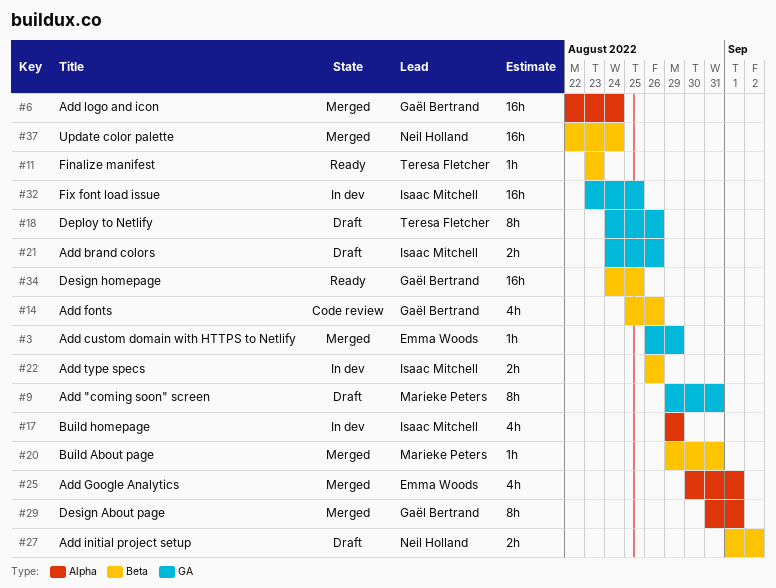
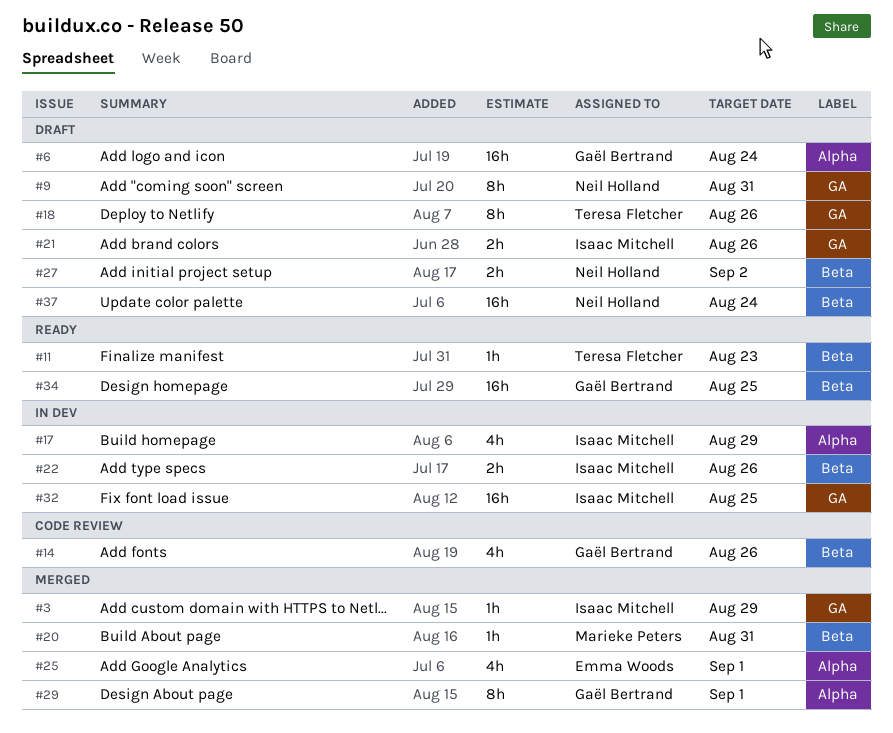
#3, owner: Emma Woods -> Isaac Mitchell
#6, status: Merged -> Draft
#9, owner: Marieke Peters -> Neil Holland
#37, status: Merged -> Draft

